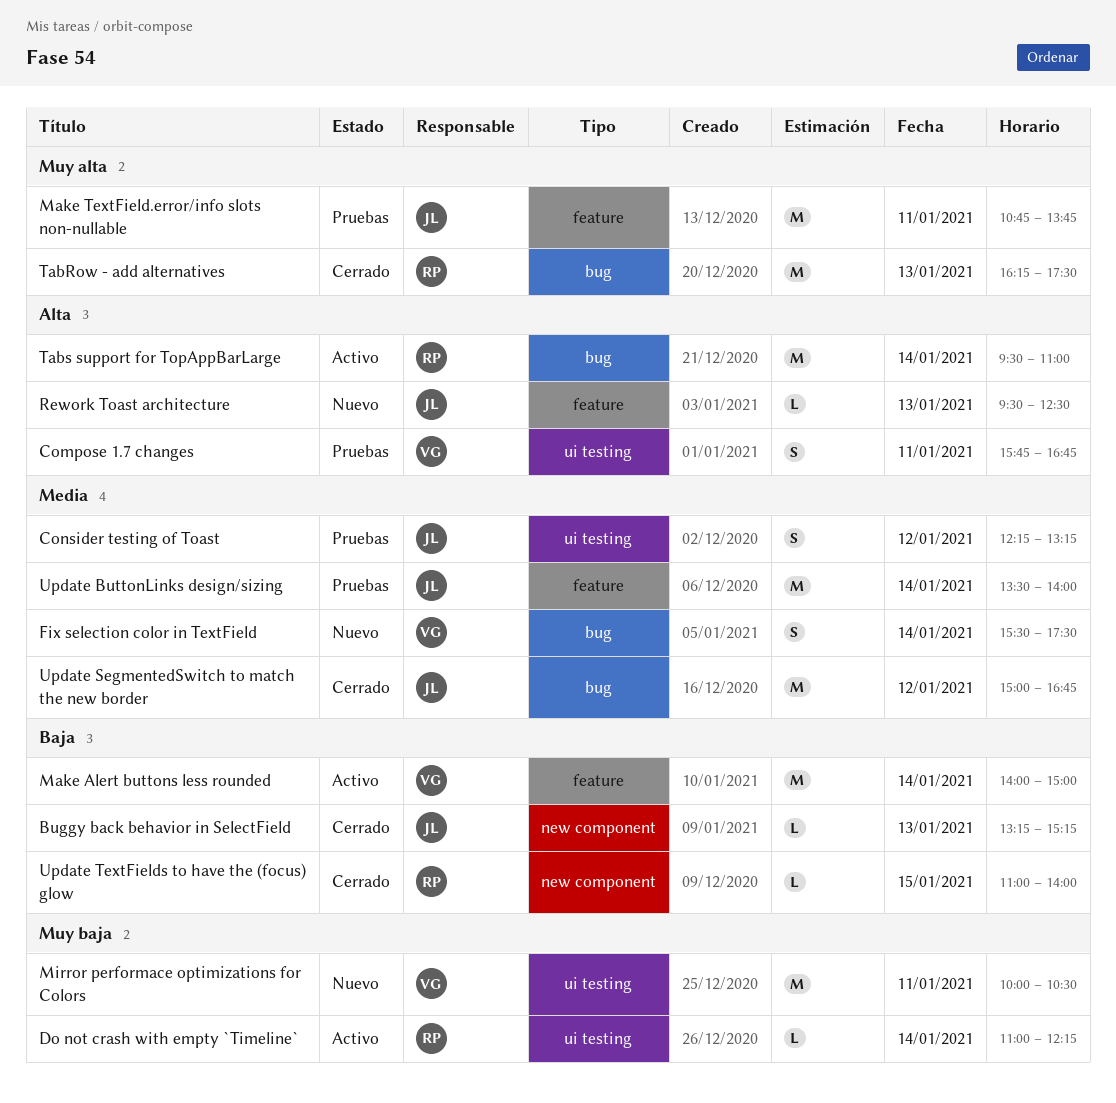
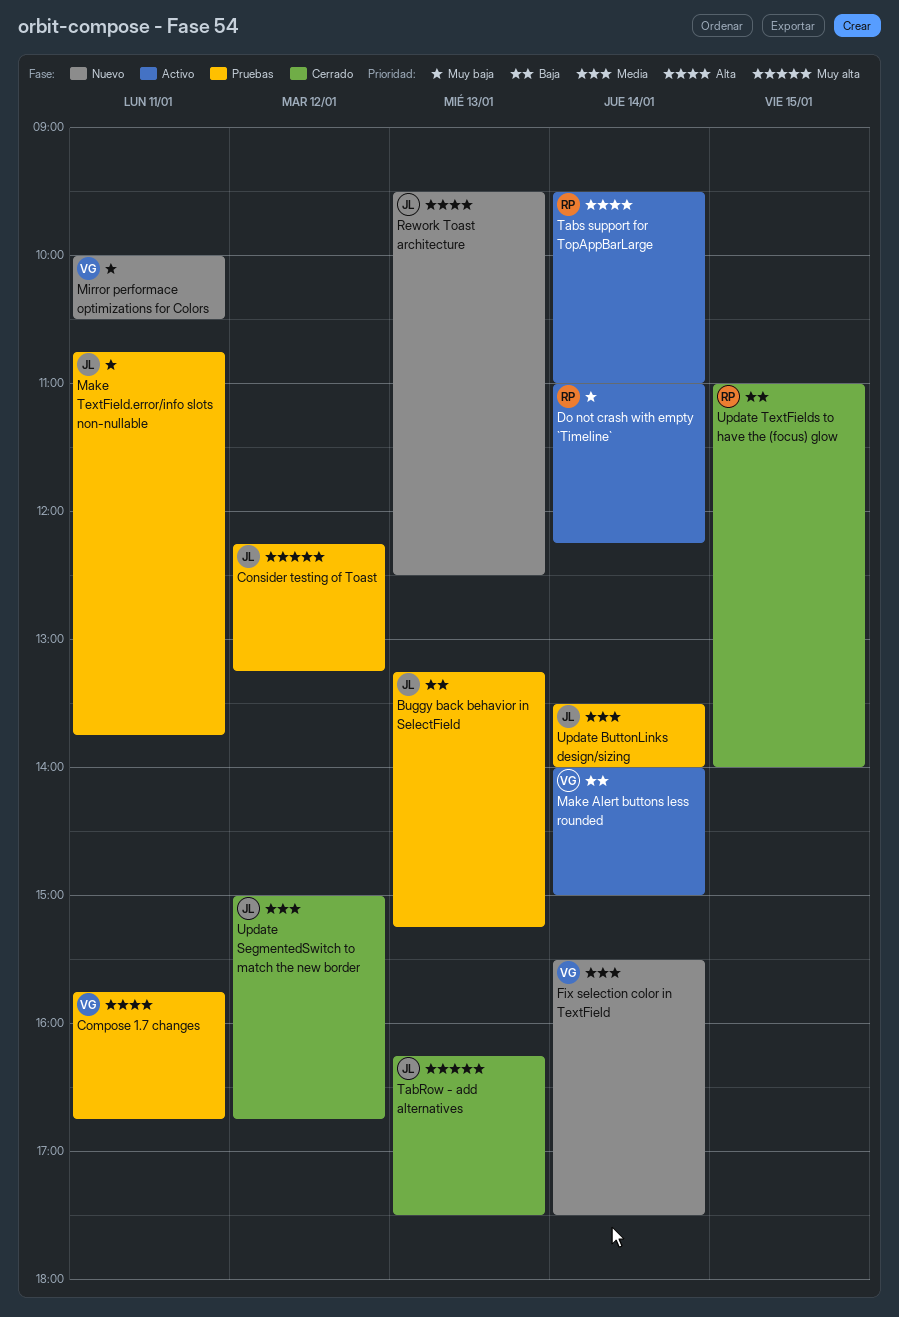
Buggy back behavior in SelectField, status: Cerrado -> Pruebas
Consider testing of Toast, priority: Media -> Muy alta
Make TextField.error/info slots non-nullable, priority: Muy alta -> Muy baja
TabRow - add alternatives, owner: RP -> JL

